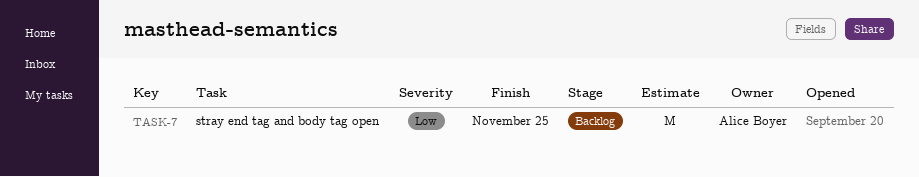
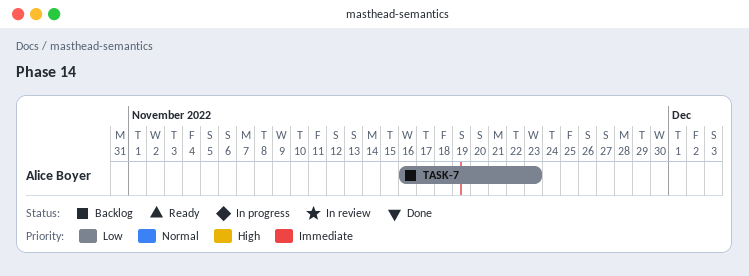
TASK-7, due: Nov 25 -> Nov 23

